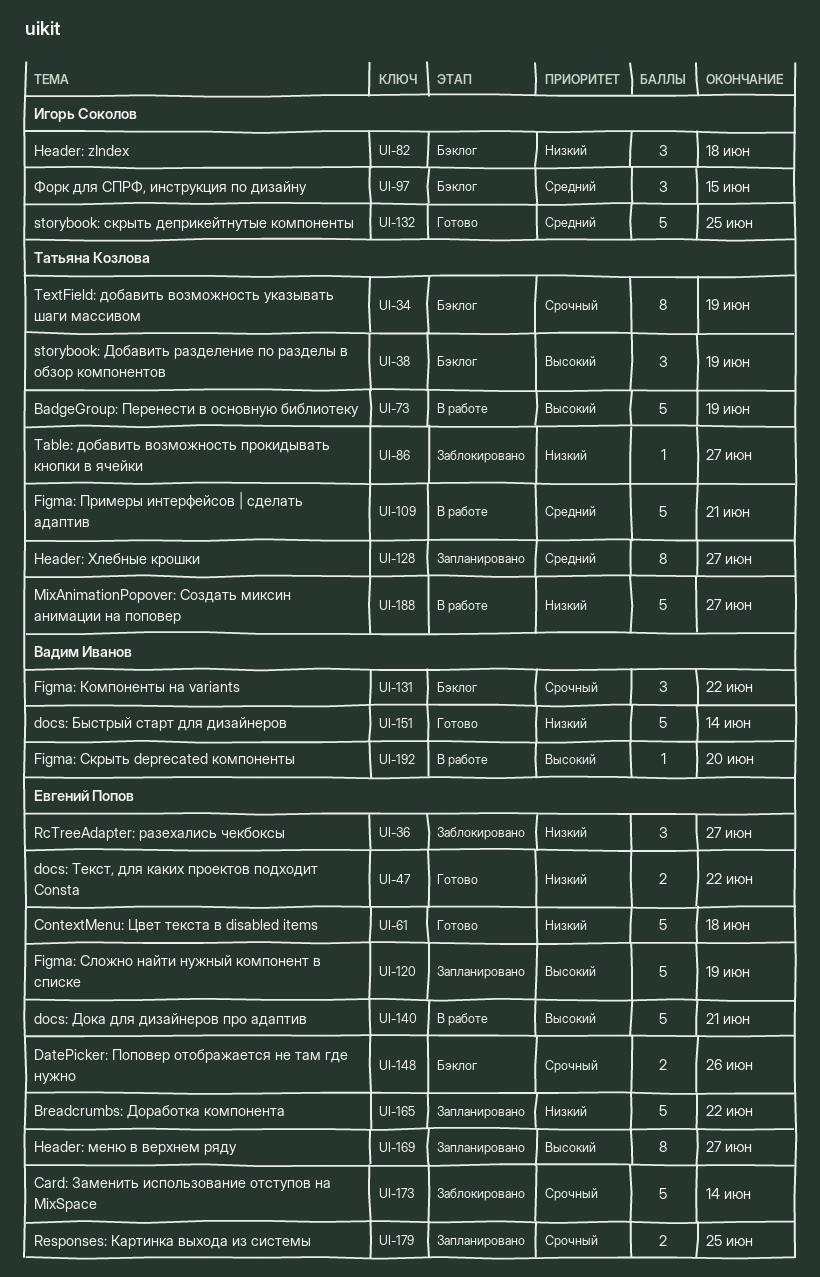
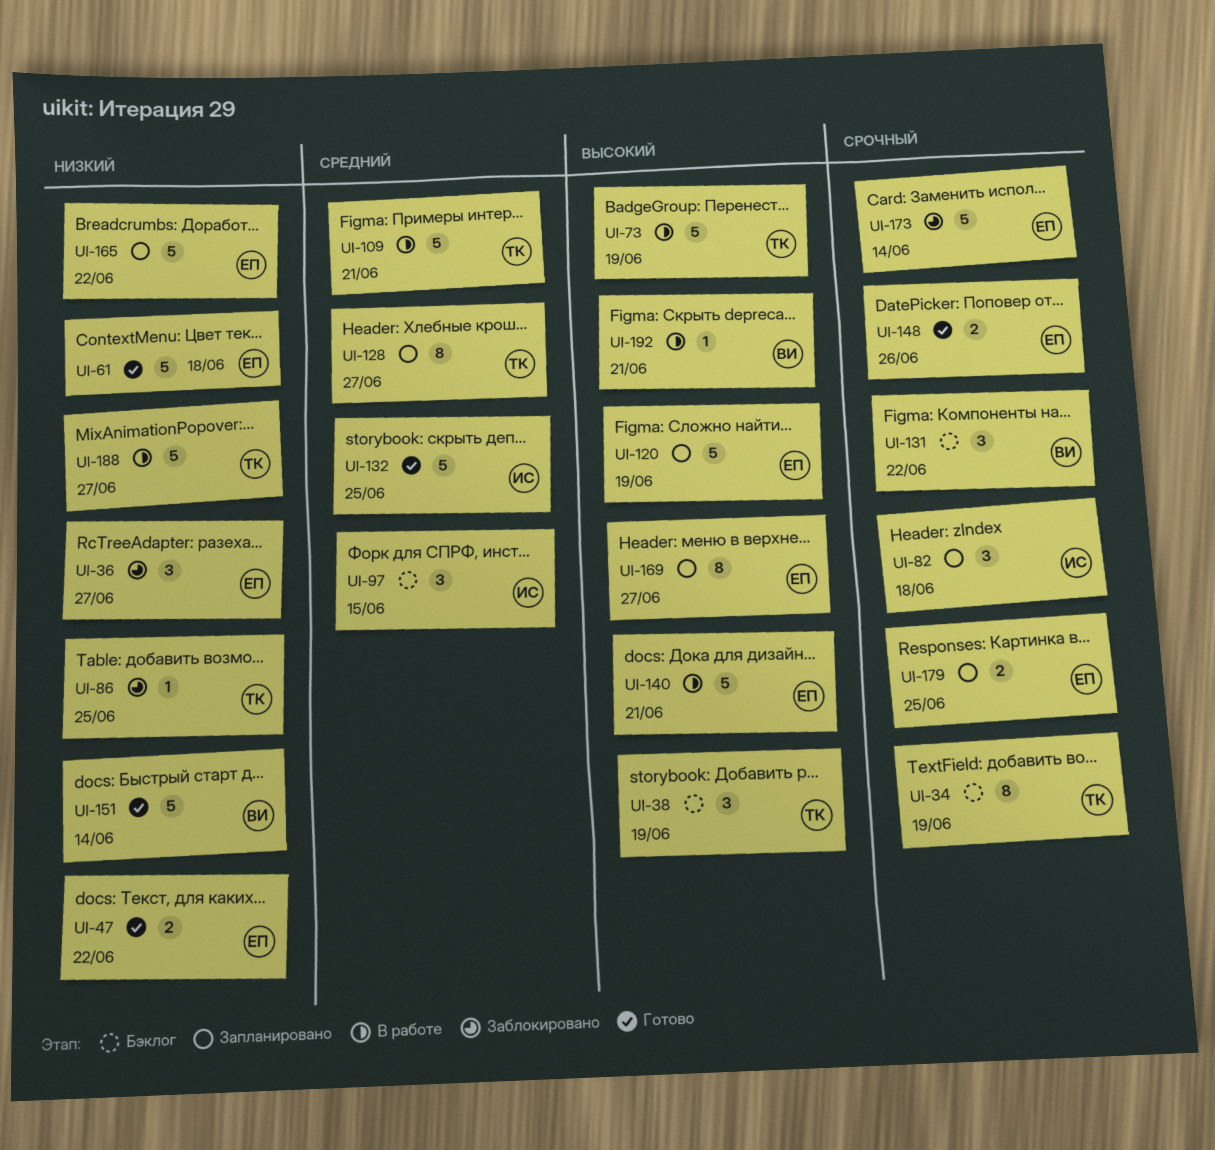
UI-82, status: Бэклог -> Запланировано
UI-82, priority: Низкий -> Срочный
UI-86, due: Jun 27 -> Jun 25
UI-148, status: Бэклог -> Готово
UI-192, due: Jun 20 -> Jun 21

